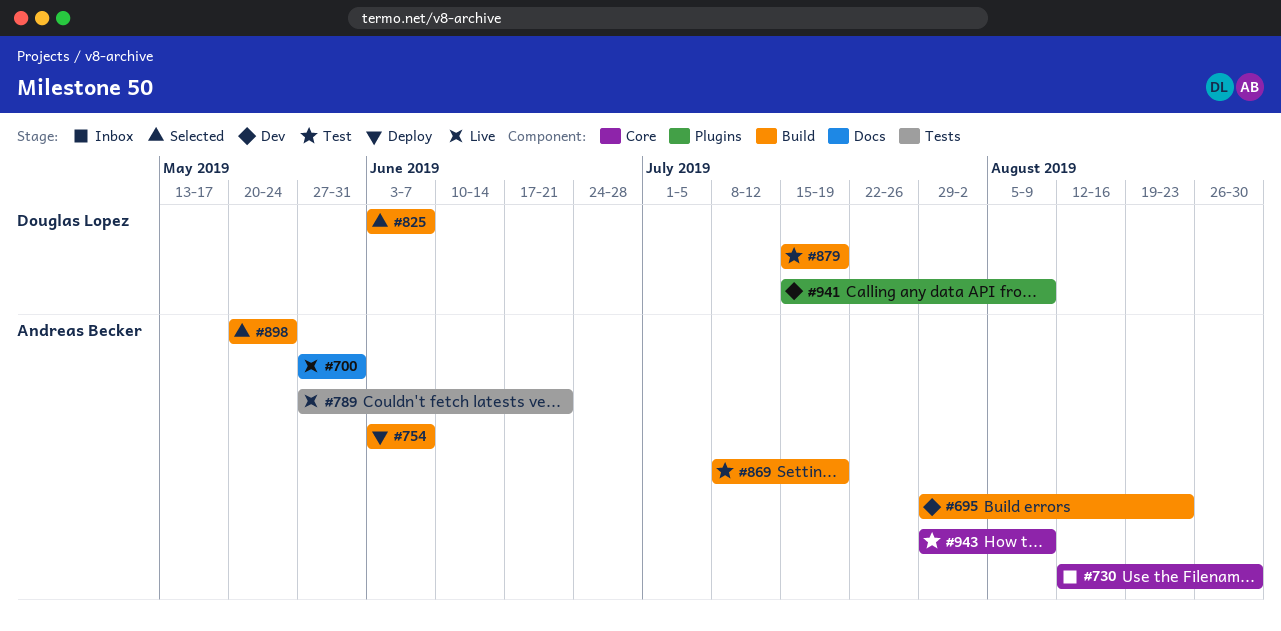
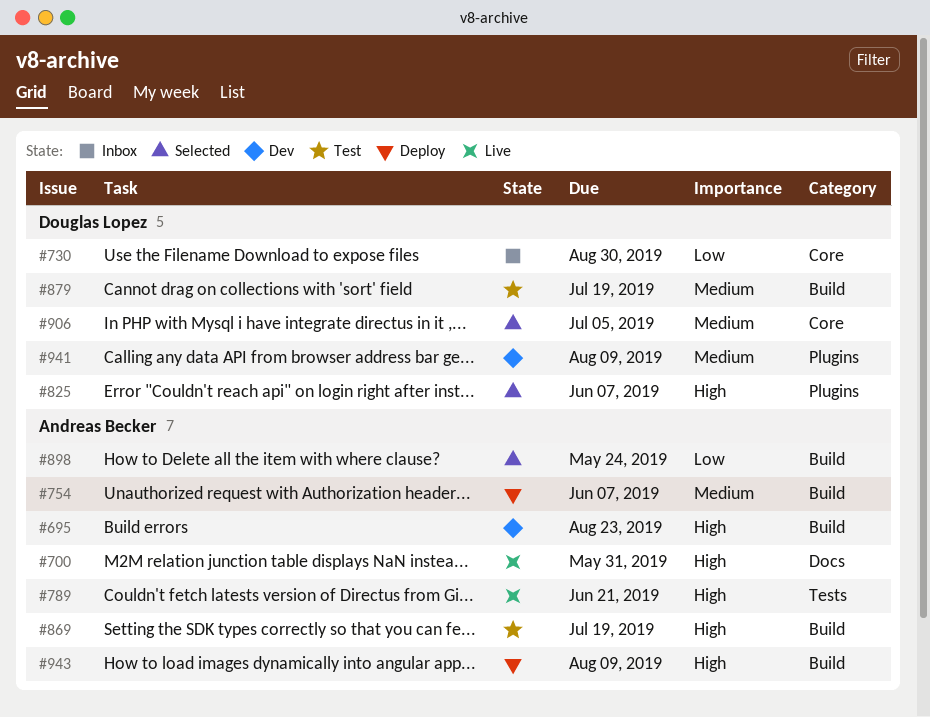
#730, owner: Andreas Becker -> Douglas Lopez
#825, label: Build -> Plugins
#906: none -> present
#943, status: Test -> Deploy
#943, label: Core -> Build

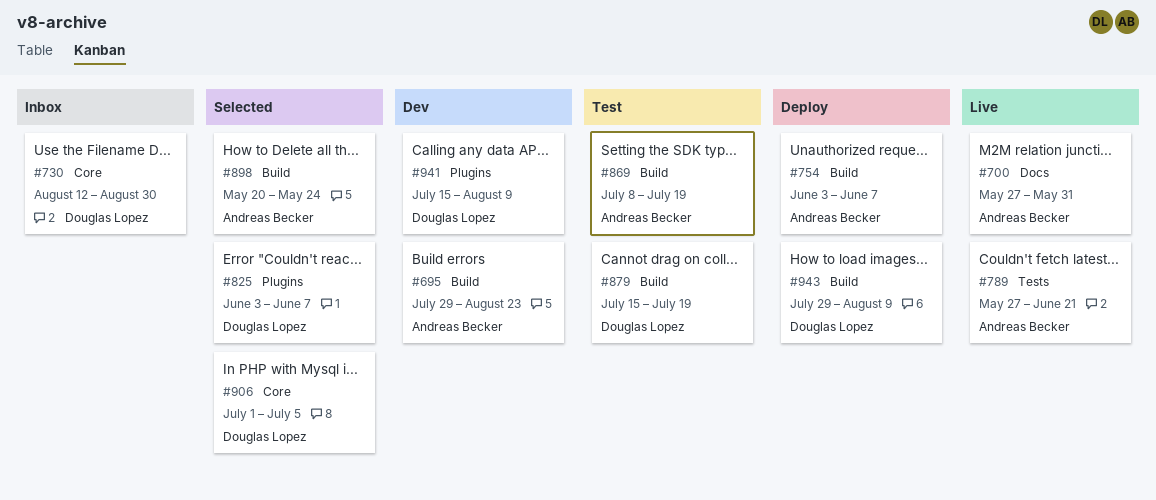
#943, owner: Andreas Becker -> Douglas Lopez

